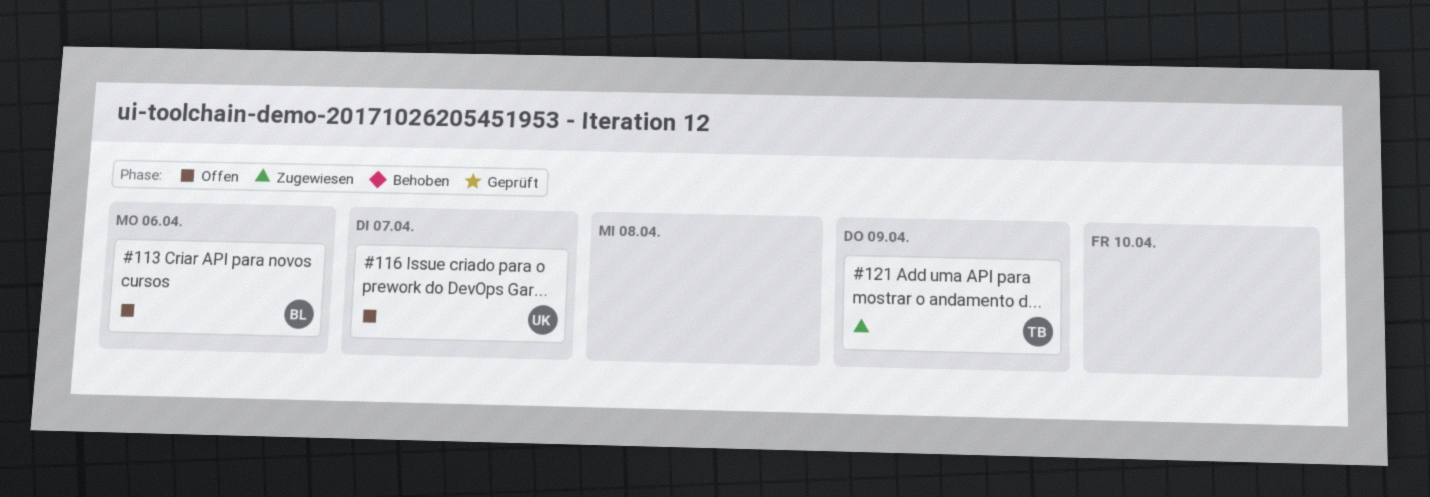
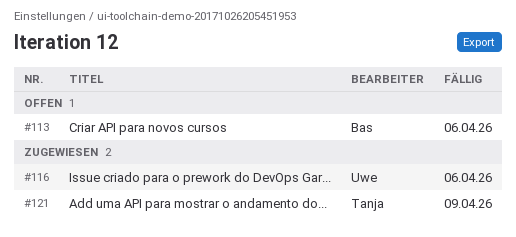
#116, status: Offen -> Zugewiesen
#116, due: Apr 7 -> Apr 6

